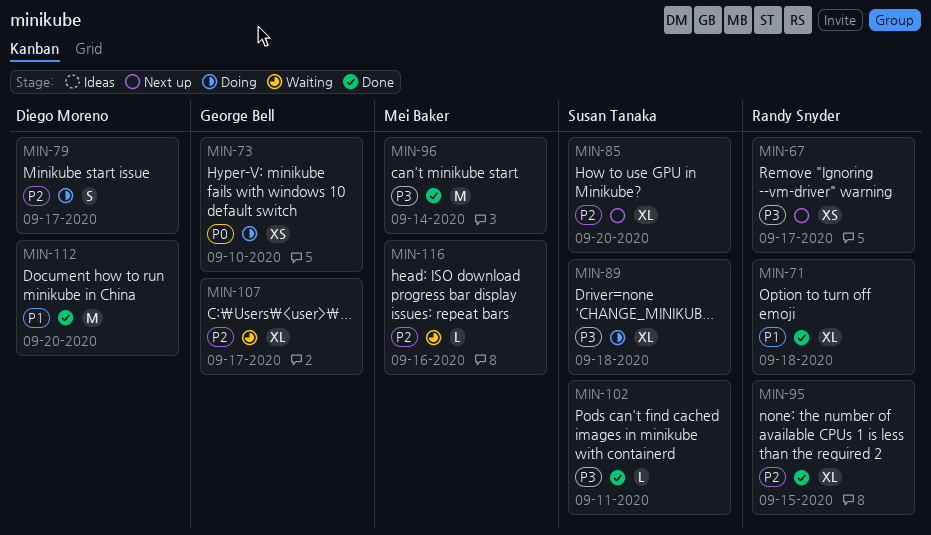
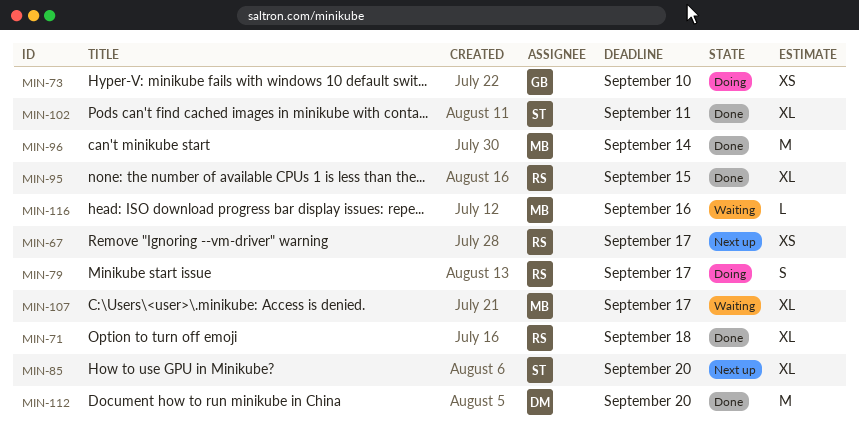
MIN-79, owner: Diego Moreno -> Randy Snyder
MIN-89: present -> none
MIN-102, estimate: L -> XL
MIN-107, owner: George Bell -> Mei Baker

